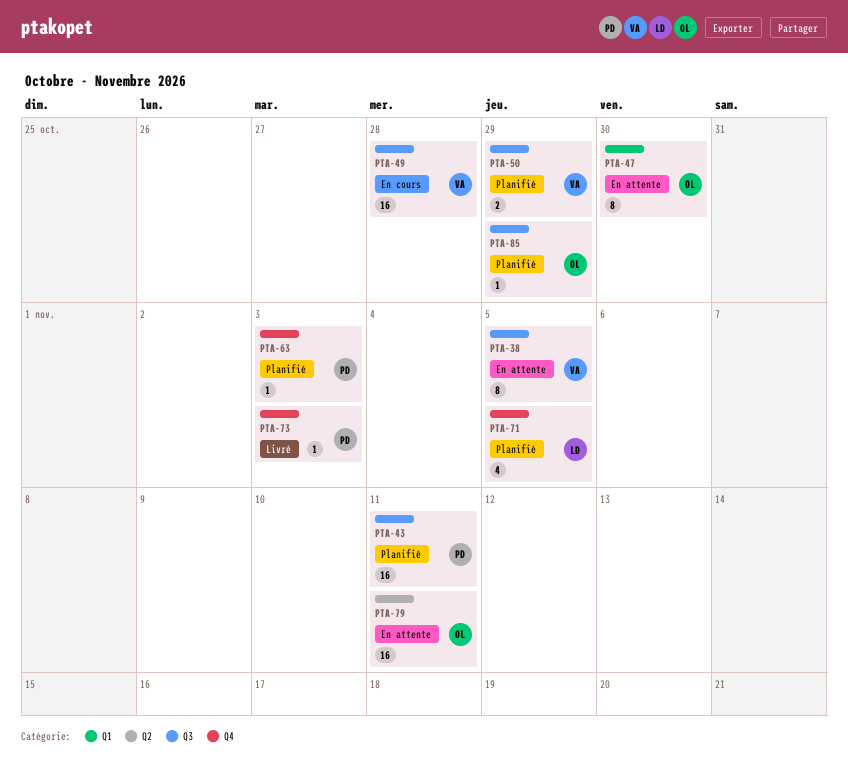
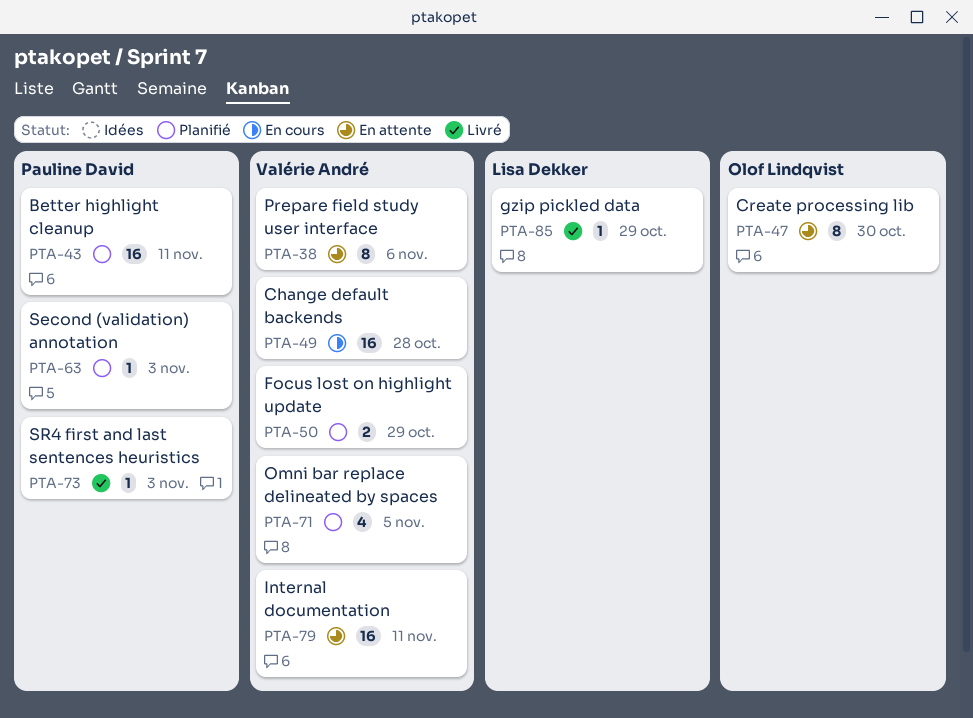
PTA-38, due: Nov 5 -> Nov 6
PTA-71, owner: Lisa Dekker -> Valérie André
PTA-79, owner: Olof Lindqvist -> Valérie André
PTA-85, status: Planifié -> Livré
PTA-85, owner: Olof Lindqvist -> Lisa Dekker

